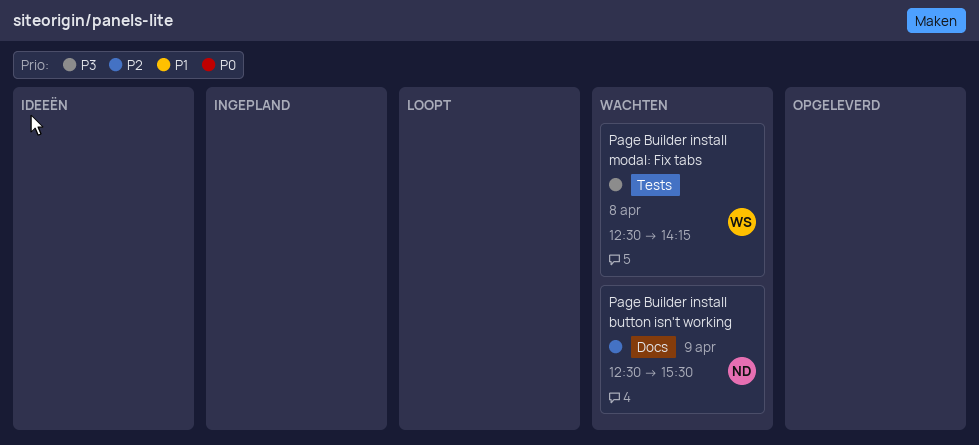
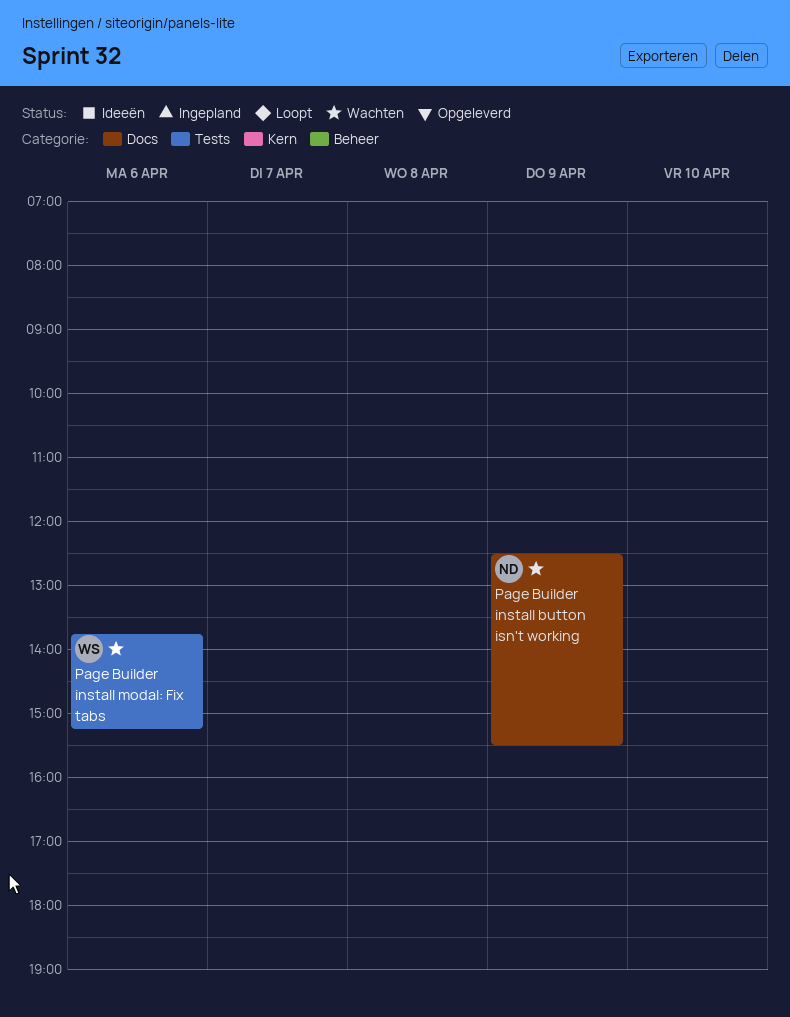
Page Builder install modal: Fix tabs, day: Apr 8 -> Apr 6
Page Builder install modal: Fix tabs, begins: 12:30 -> 13:45
Page Builder install modal: Fix tabs, ends: 14:15 -> 15:15

